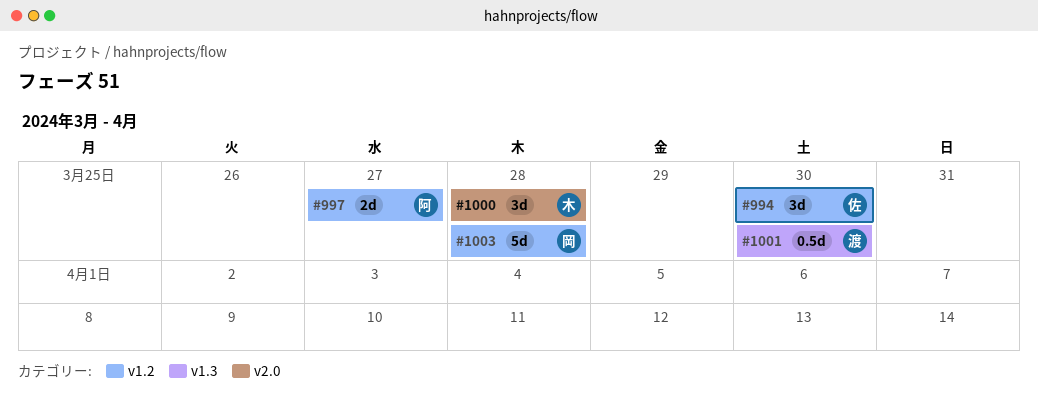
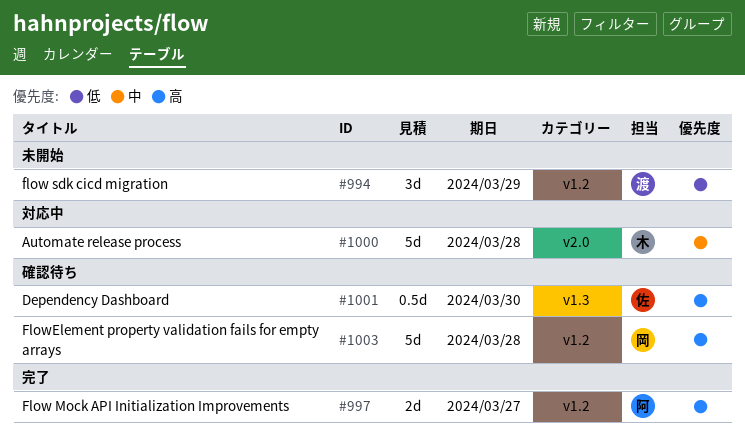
#994, owner: 佐 -> 渡
#994, due: Mar 30 -> Mar 29
#1000, estimate: 3d -> 5d
#1001, owner: 渡 -> 佐

